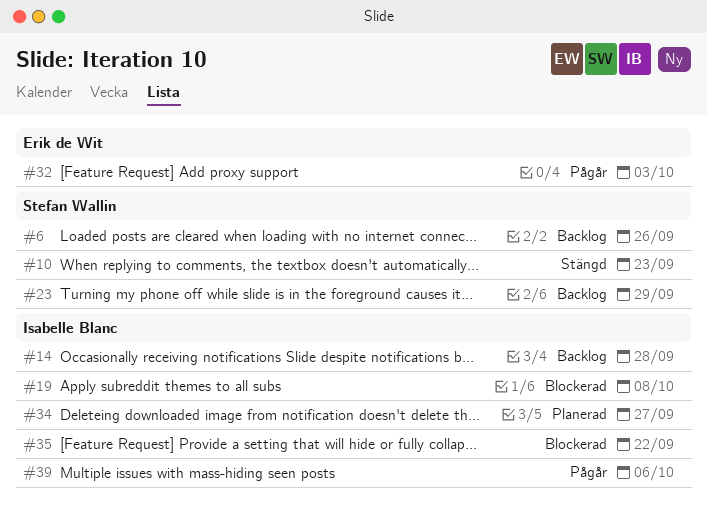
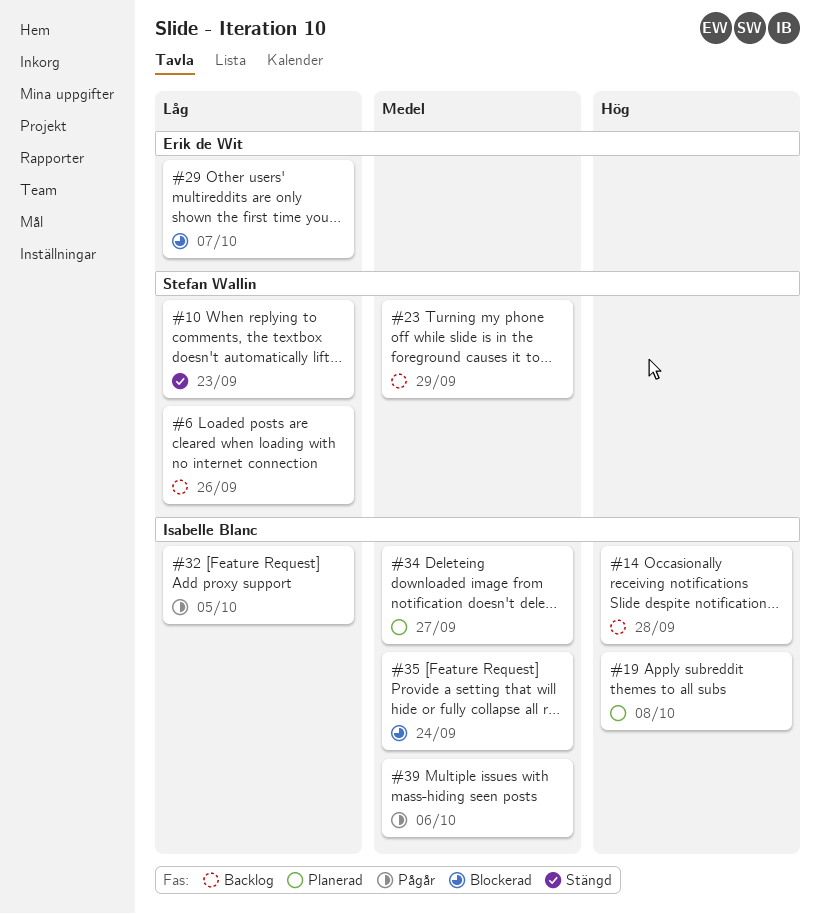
#19, status: Blockerad -> Planerad
#29: none -> present
#32, owner: Erik de Wit -> Isabelle Blanc
#32, due: Oct 3 -> Oct 5
#35, due: Sep 22 -> Sep 24

